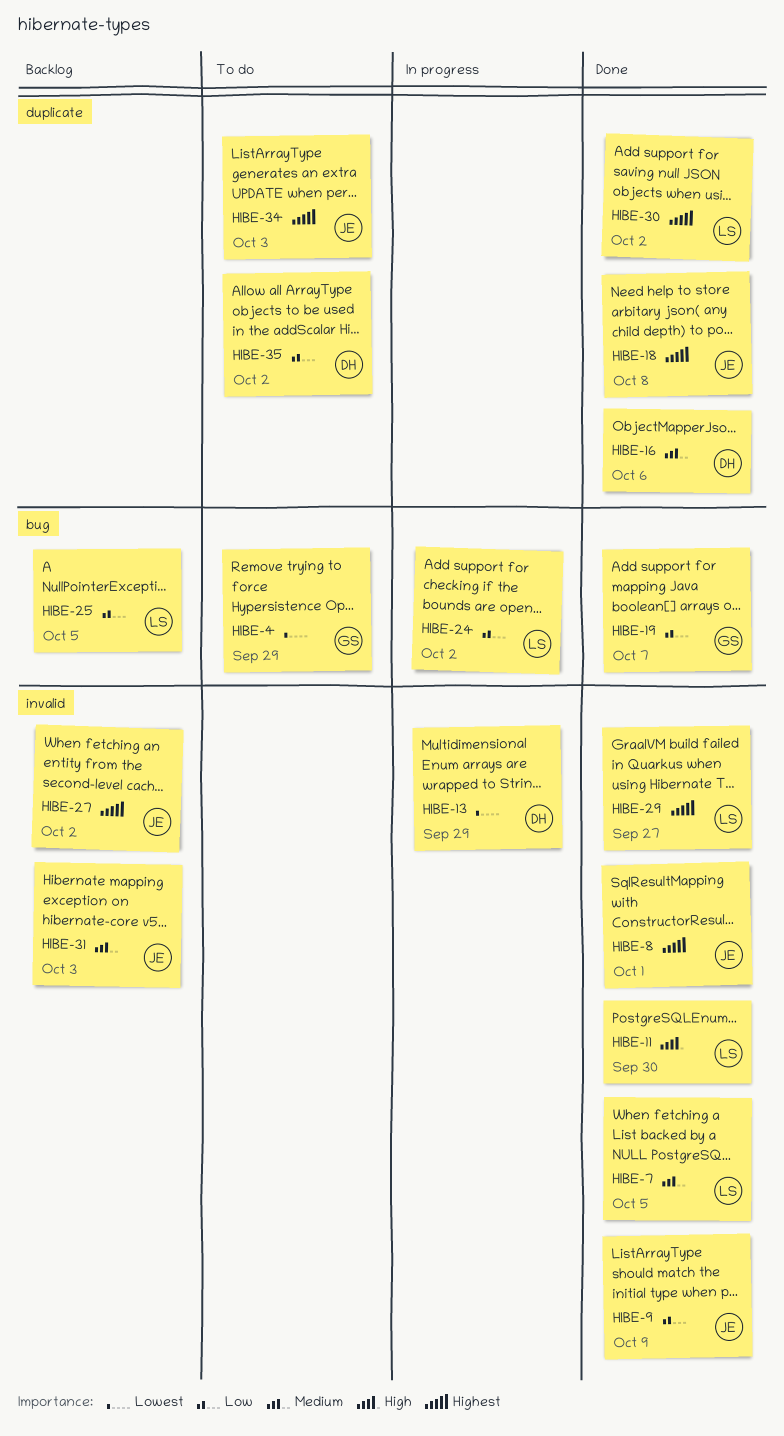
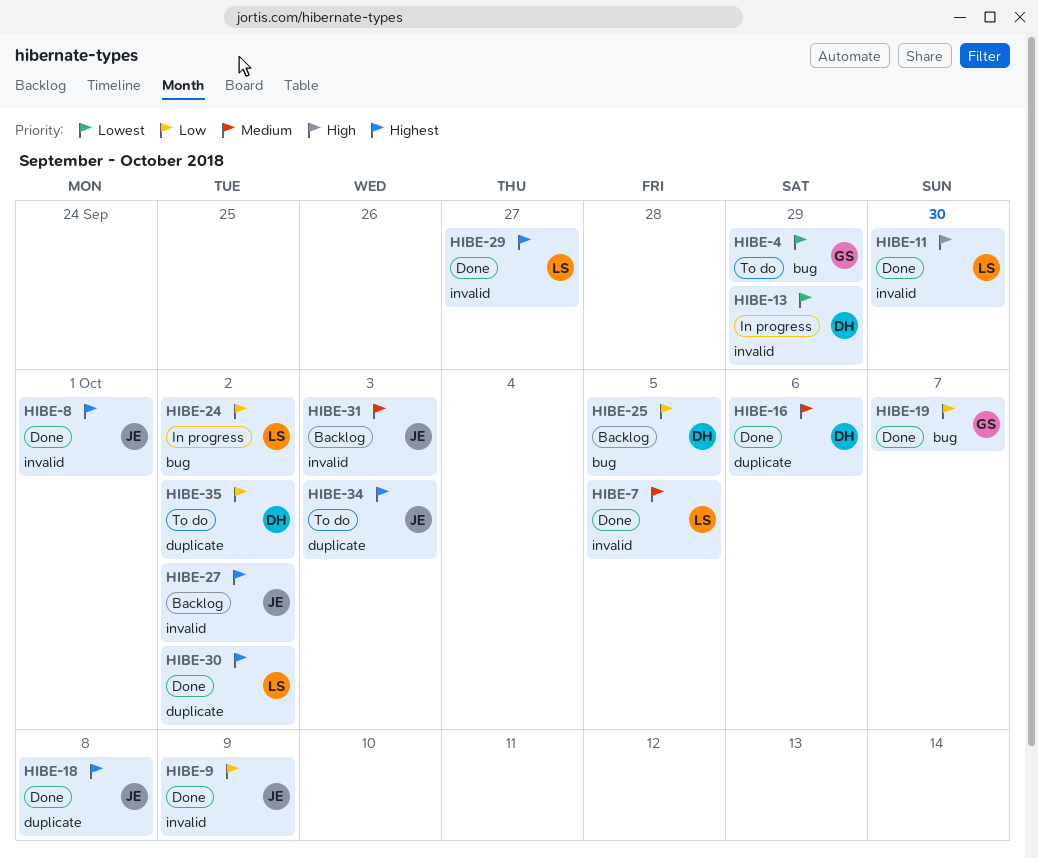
HIBE-25, owner: LS -> DH

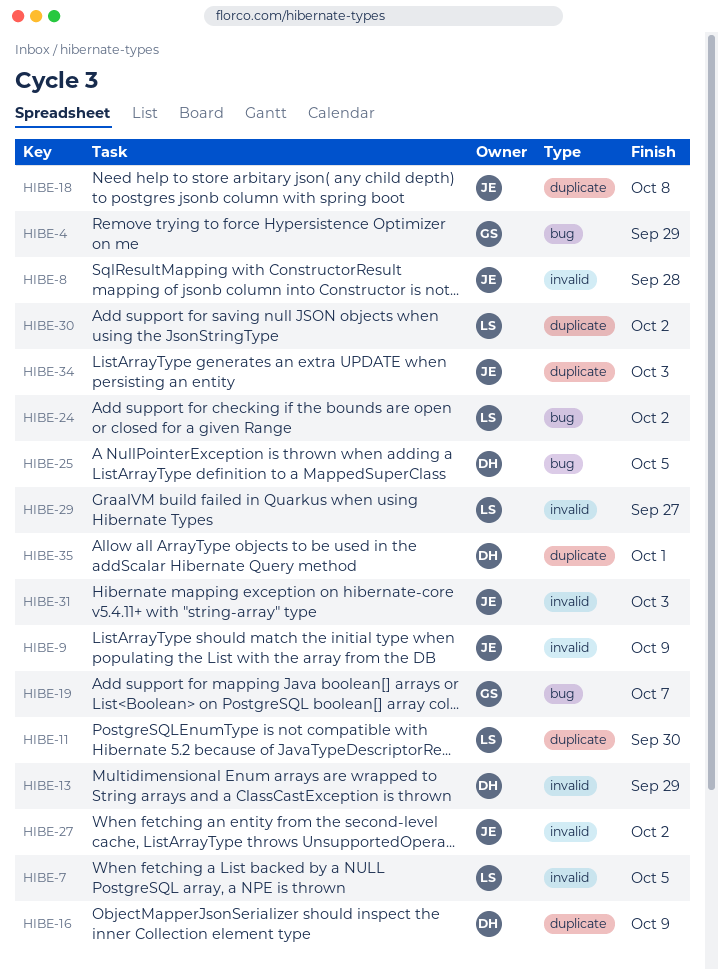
HIBE-8, due: Oct 1 -> Sep 28
HIBE-11, label: invalid -> duplicate
HIBE-16, due: Oct 6 -> Oct 9
HIBE-35, due: Oct 2 -> Oct 1

